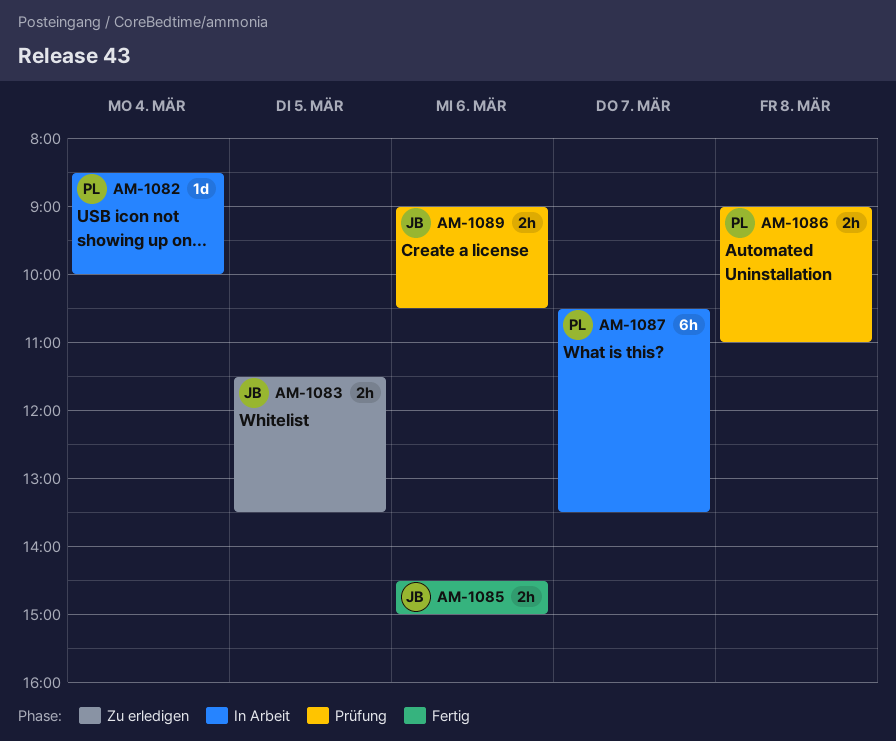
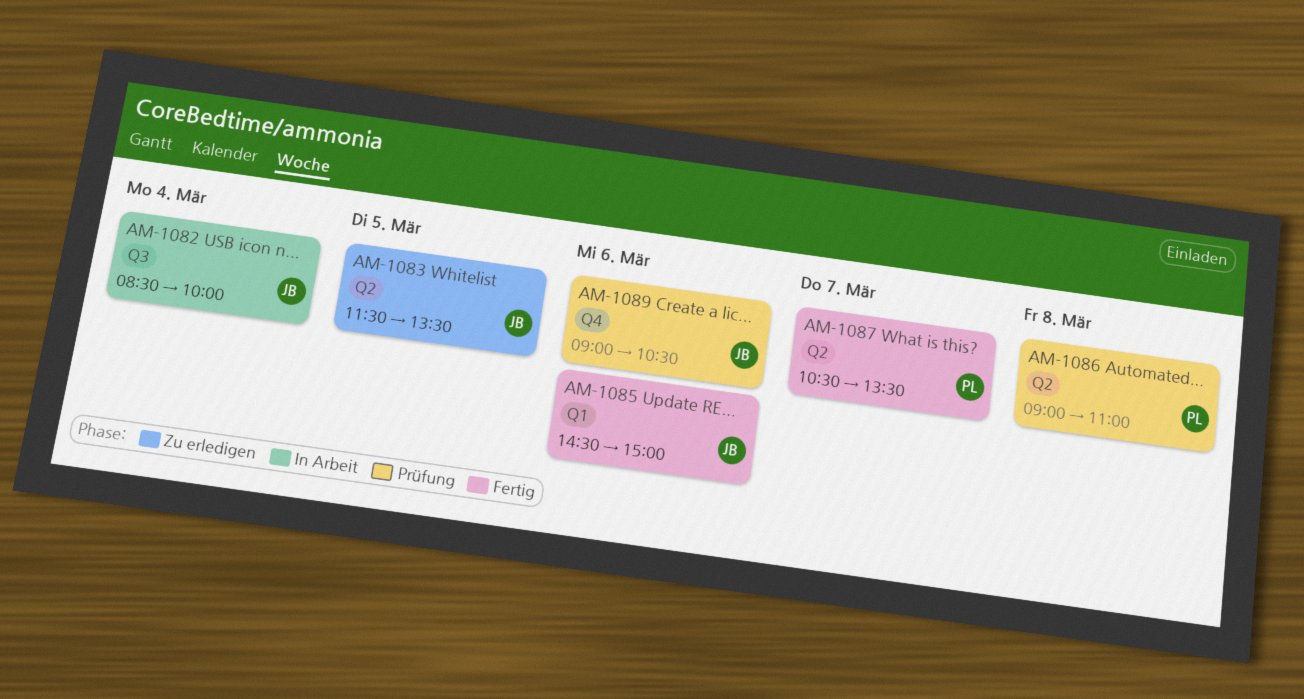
AM-1082, owner: PL -> JB
AM-1087, status: In Arbeit -> Fertig

